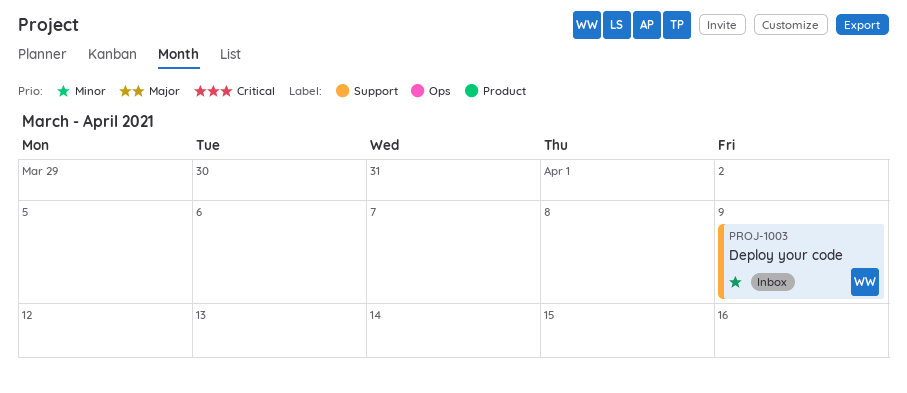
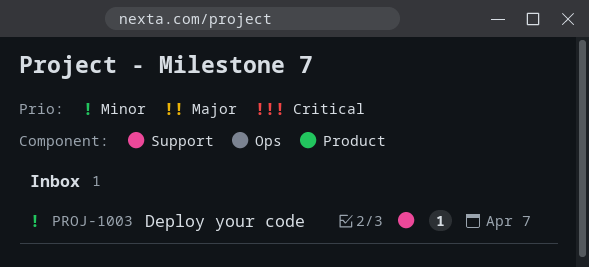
PROJ-1003, due: Apr 9 -> Apr 7

